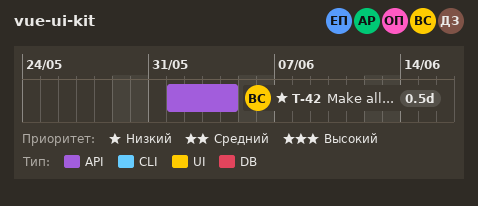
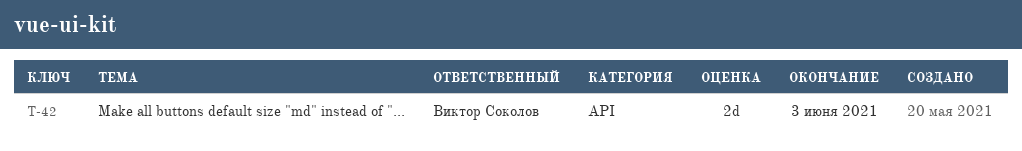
T-42, estimate: 0.5d -> 2d
T-42, due: Jun 4 -> Jun 3

